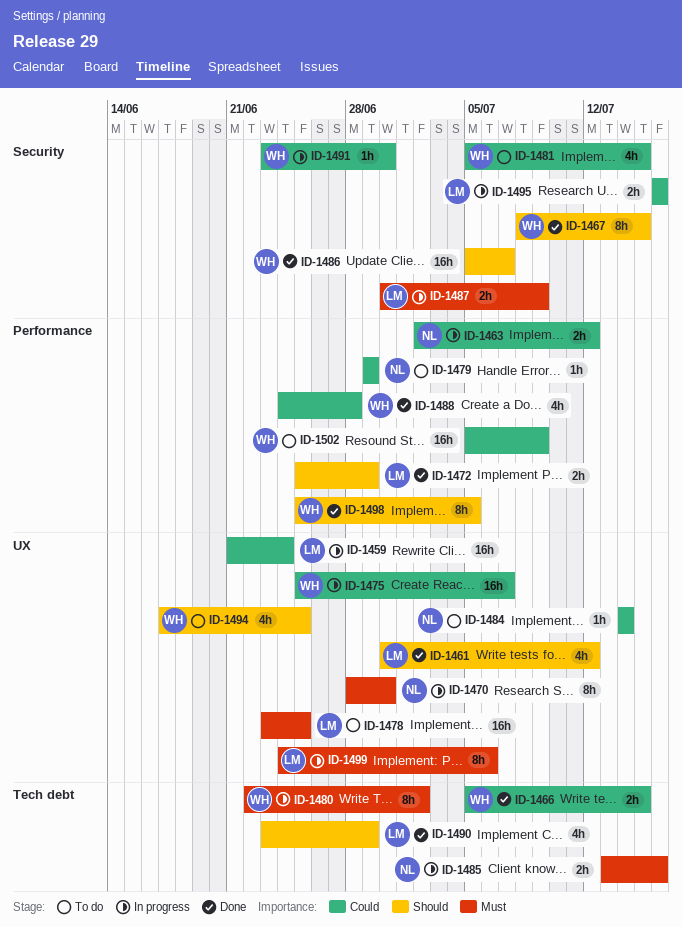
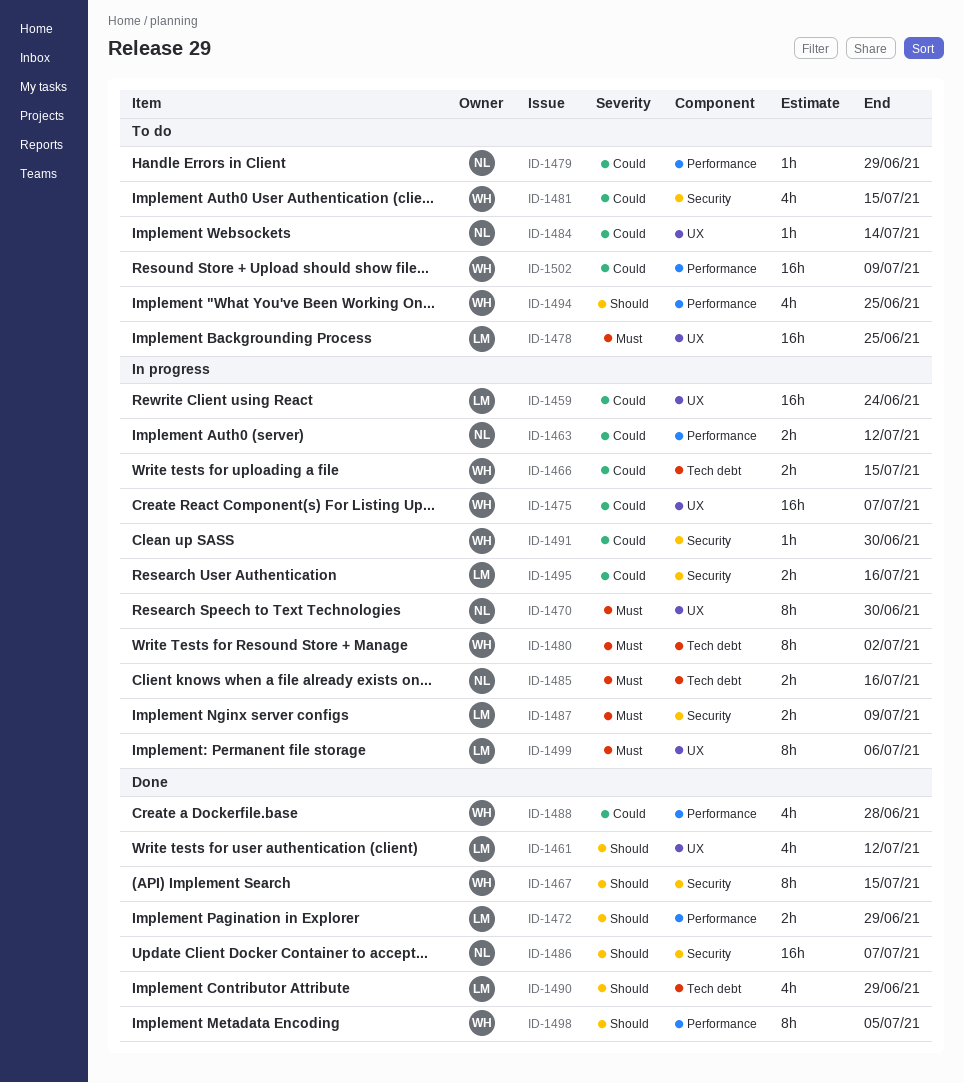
ID-1466, status: Done -> In progress
ID-1486, owner: WH -> NL
ID-1494, label: UX -> Performance

